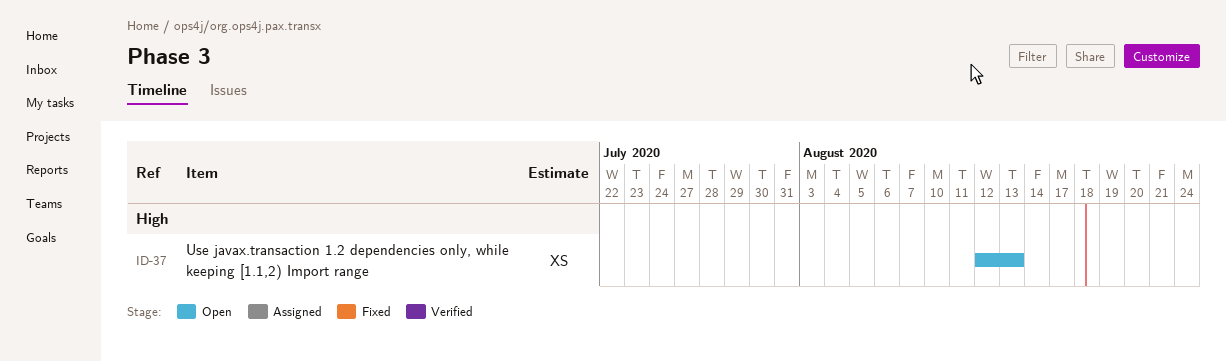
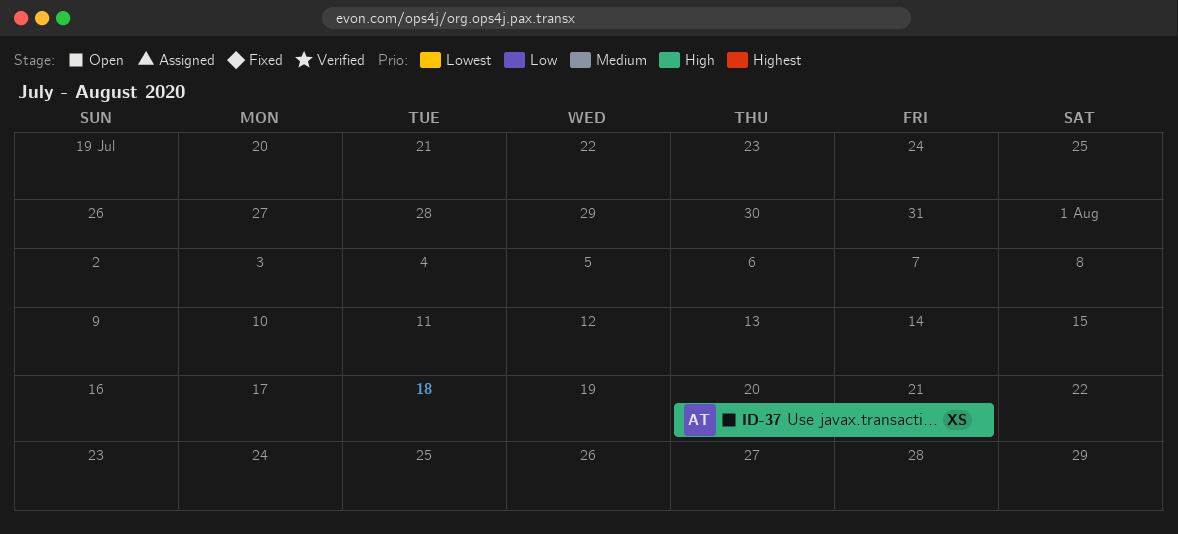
ID-37, start: Aug 12 -> Aug 20
ID-37, due: Aug 13 -> Aug 21

